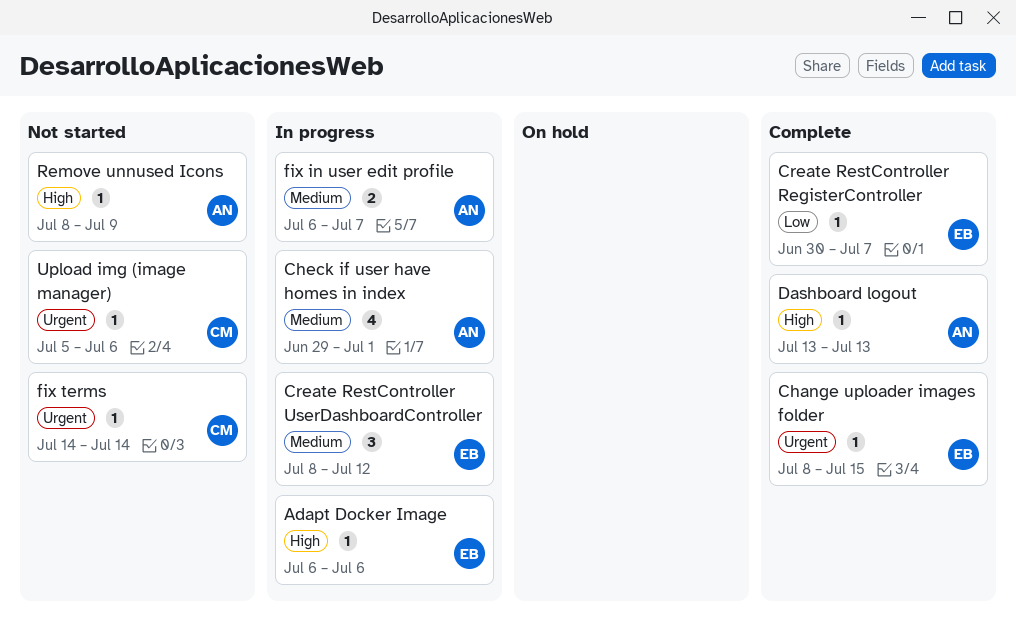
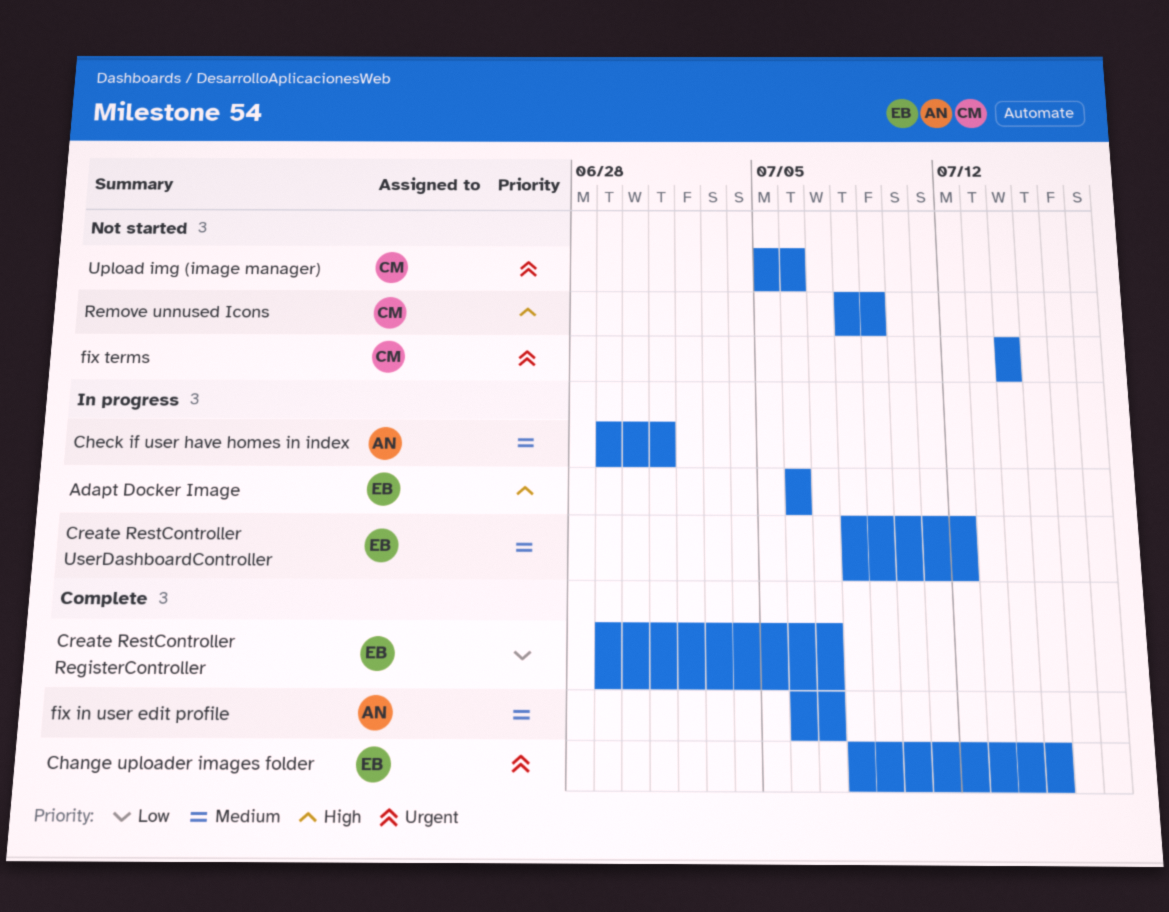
Create RestController RegisterController, start: Jun 30 -> Jun 29
Dashboard logout: present -> none
fix in user edit profile, status: In progress -> Complete
Remove unnused Icons, owner: AN -> CM

